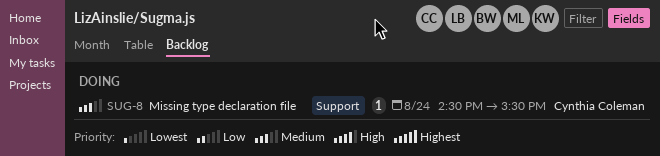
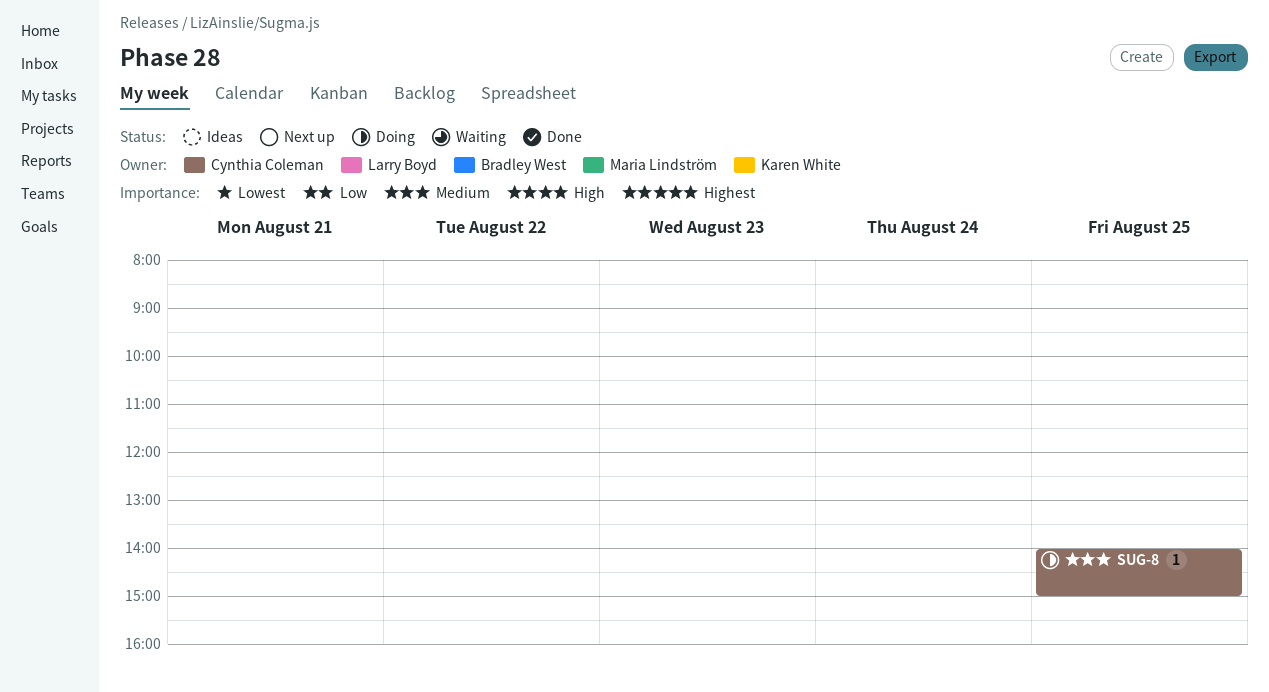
SUG-8, day: Aug 24 -> Aug 25
SUG-8, begins: 14:30 -> 14:00
SUG-8, ends: 15:30 -> 15:00

